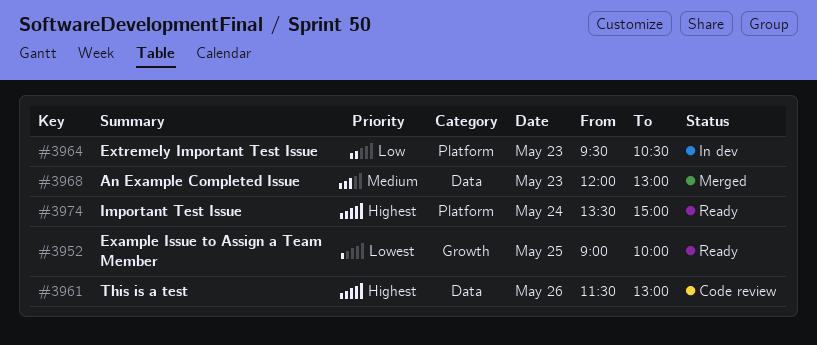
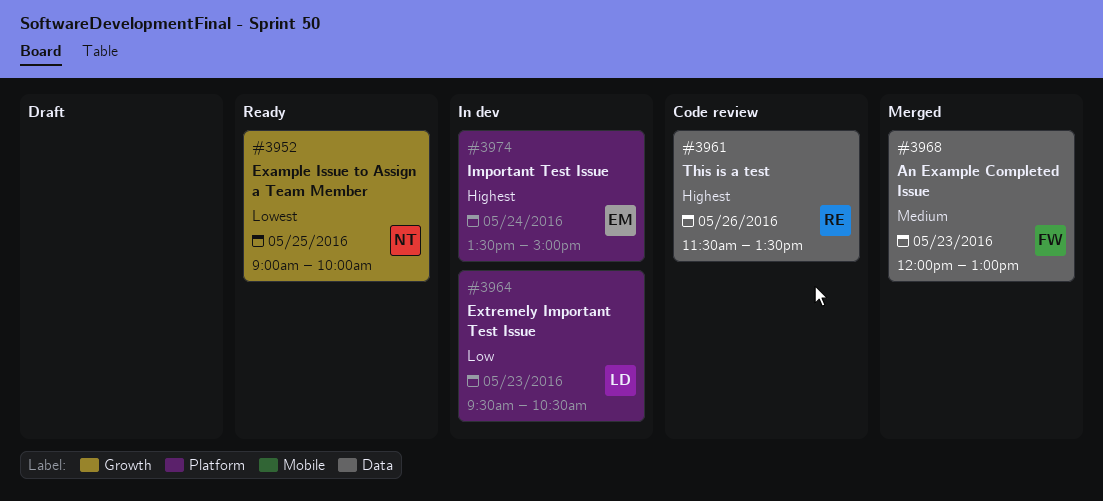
#3961, ends: 13:00 -> 13:30
#3974, status: Ready -> In dev

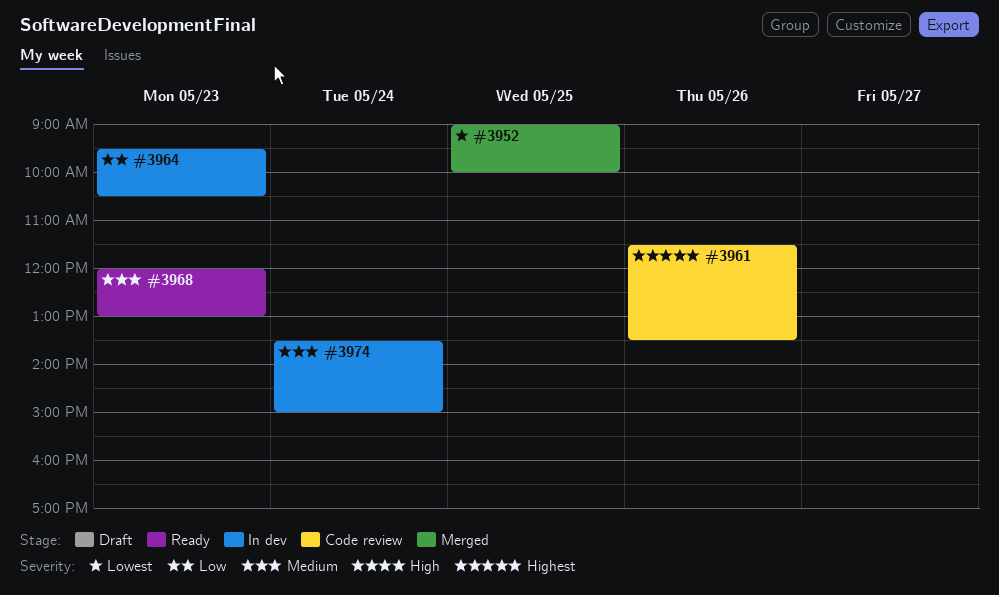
#3952, status: Ready -> Merged
#3968, status: Merged -> Ready
#3974, priority: Highest -> Medium

